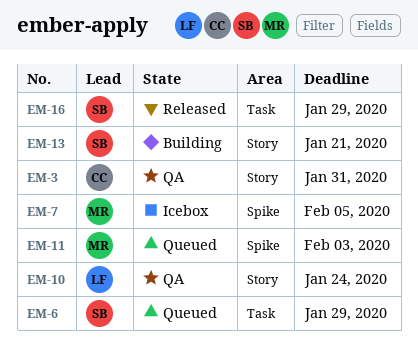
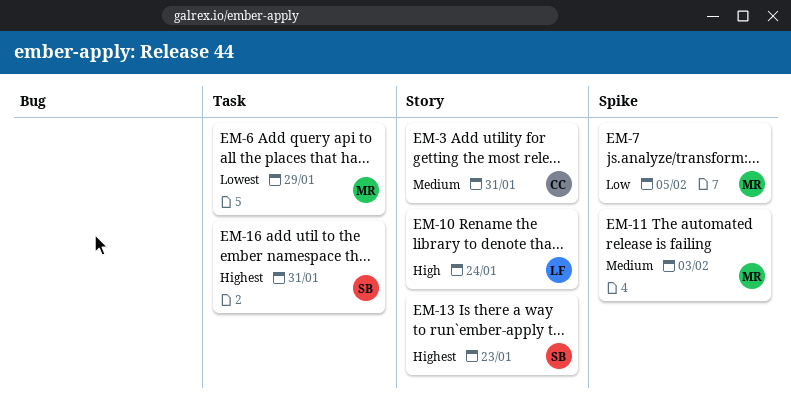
EM-6, owner: SB -> MR
EM-13, due: Jan 21 -> Jan 23
EM-16, due: Jan 29 -> Jan 31

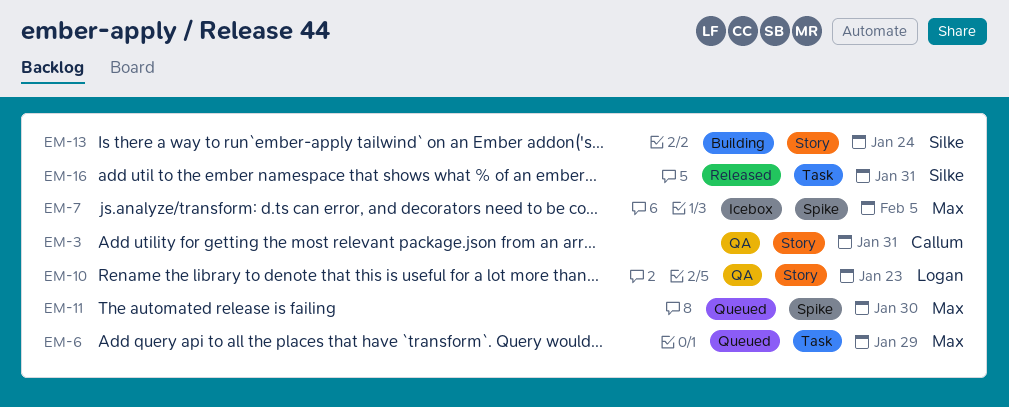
EM-10, due: Jan 24 -> Jan 23
EM-11, due: Feb 3 -> Jan 30
EM-13, due: Jan 23 -> Jan 24

